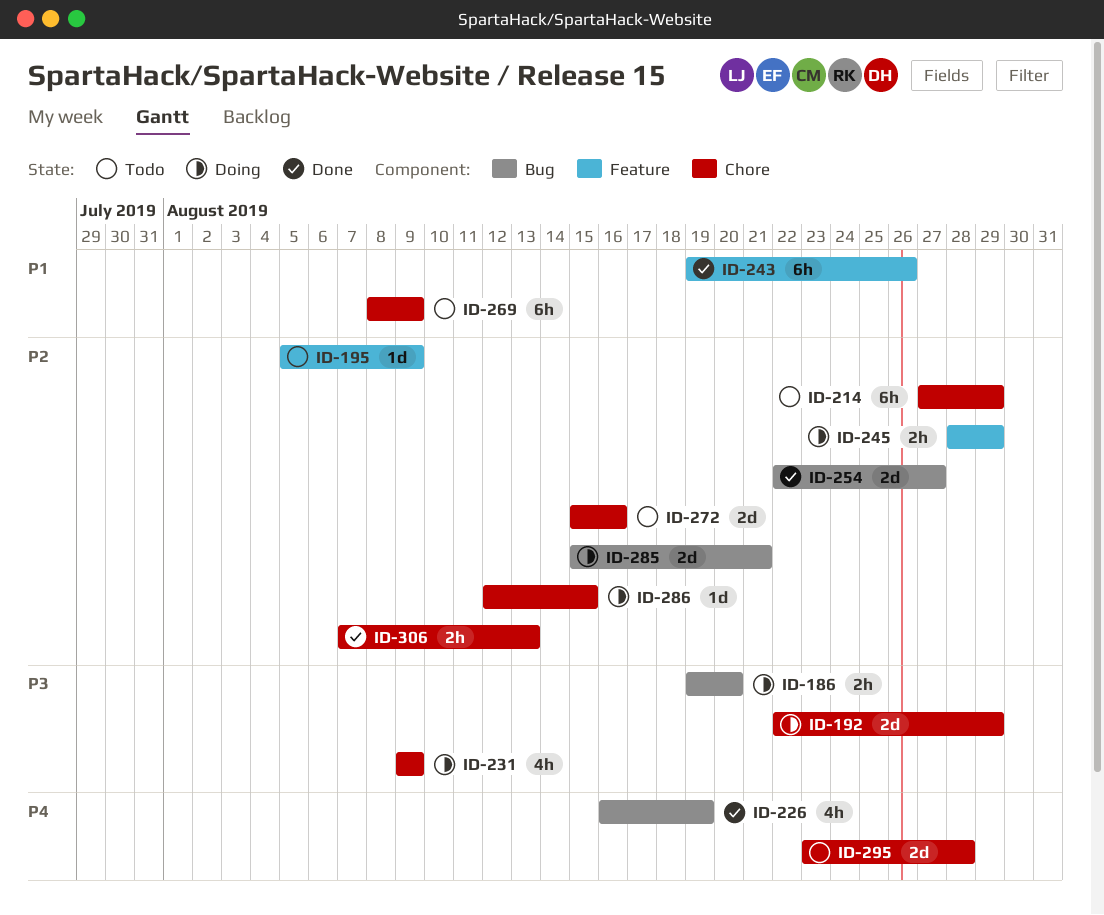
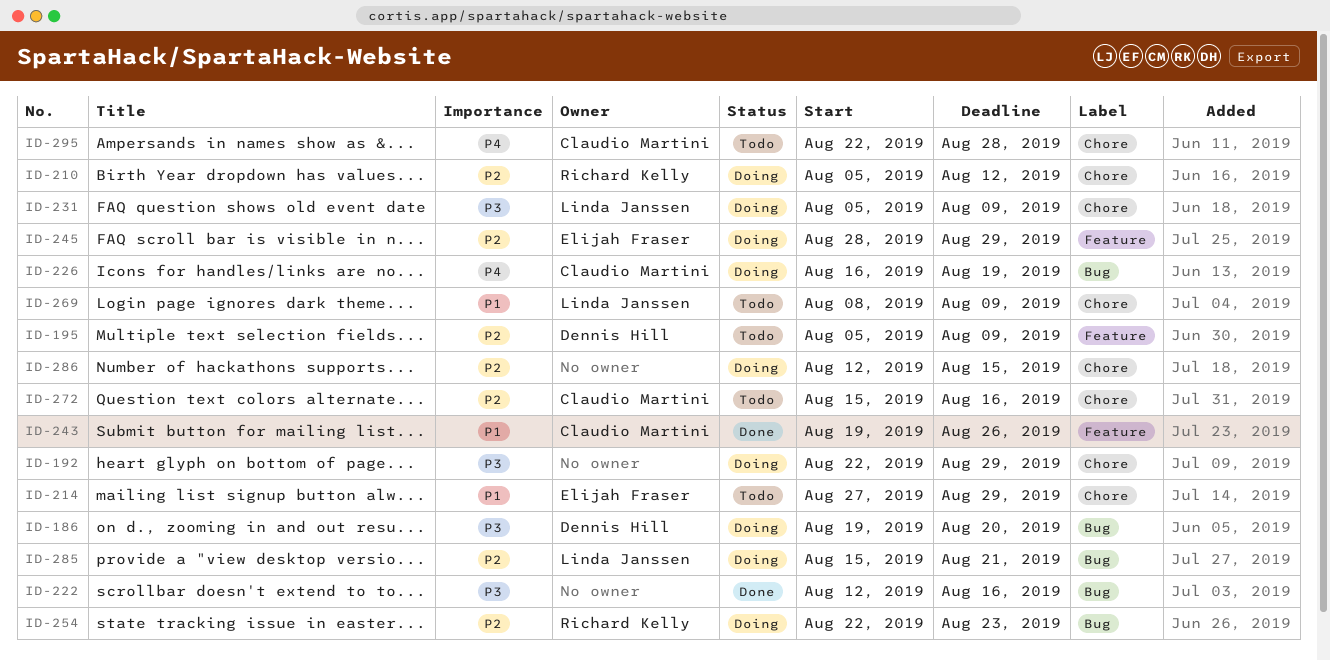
ID-210: none -> present
ID-214, priority: P2 -> P1
ID-222: none -> present
ID-226, status: Done -> Doing
ID-231, start: Aug 9 -> Aug 5
ID-254, status: Done -> Doing
ID-254, due: Aug 27 -> Aug 23
ID-295, start: Aug 23 -> Aug 22
ID-306: present -> none

